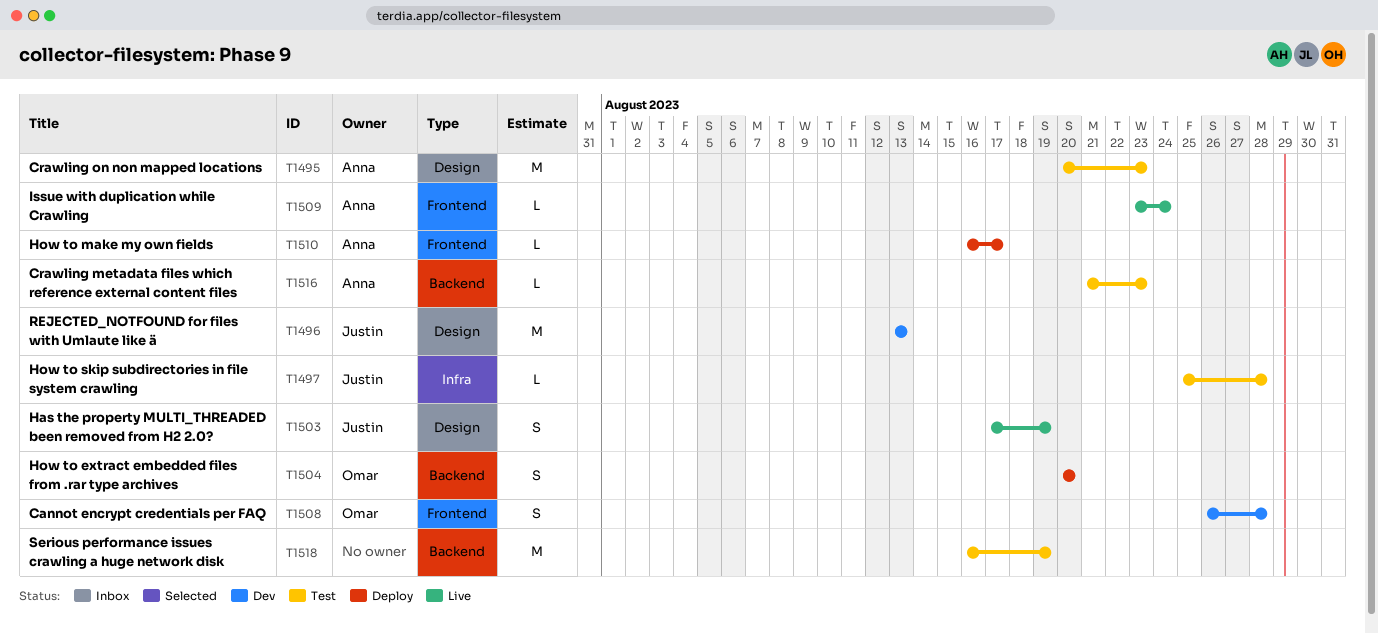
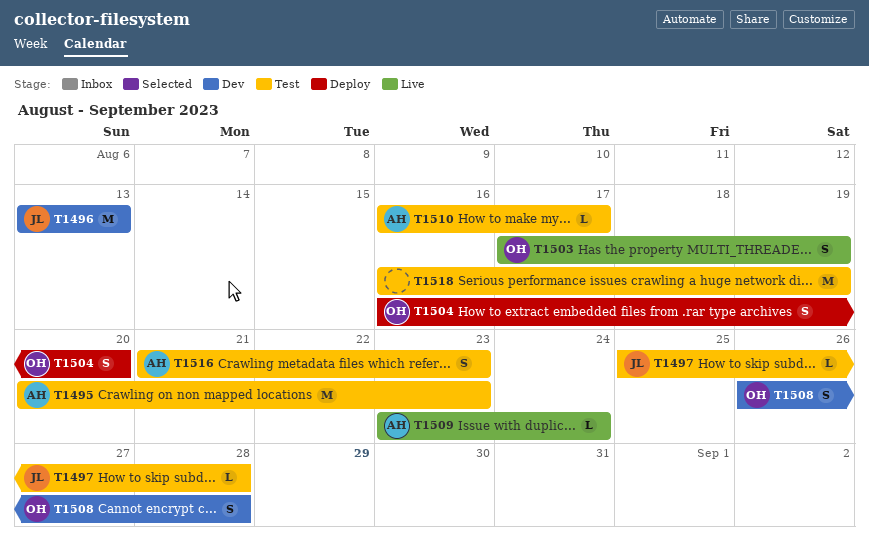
T1503, owner: Justin -> Omar
T1504, start: Aug 20 -> Aug 16
T1510, status: Deploy -> Test
T1516, estimate: L -> S

